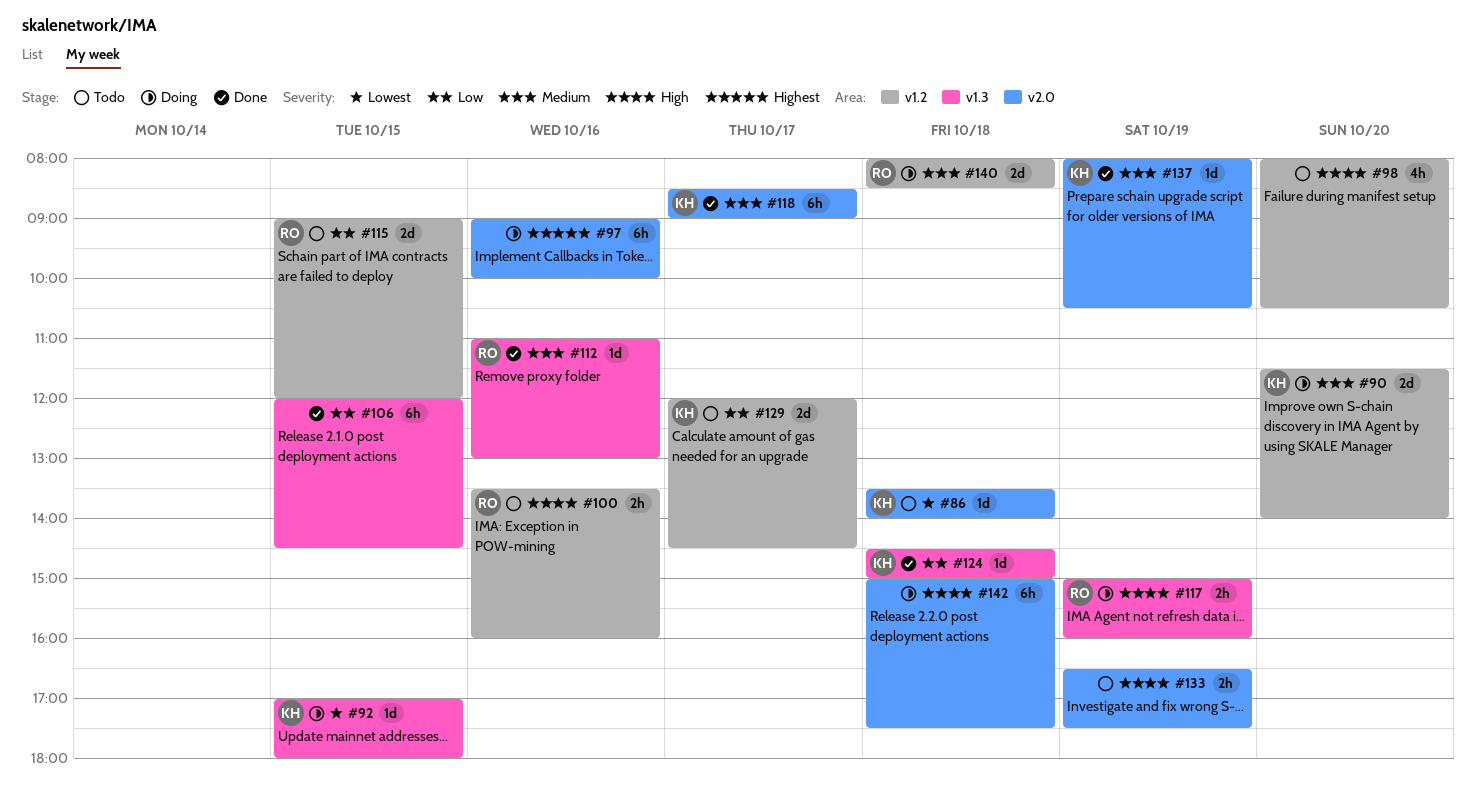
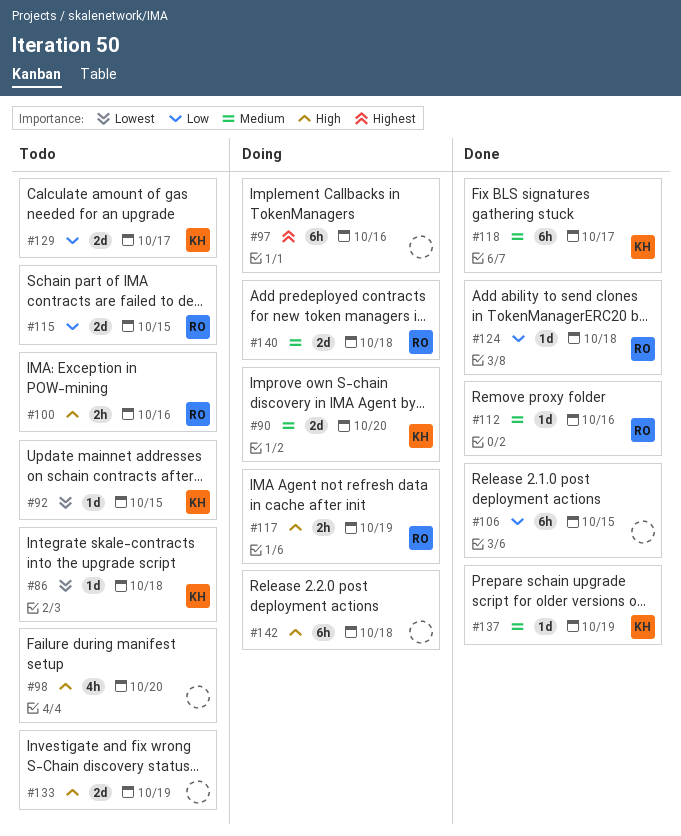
#92, status: Doing -> Todo
#124, owner: KH -> RO
#133, estimate: 2h -> 2d

